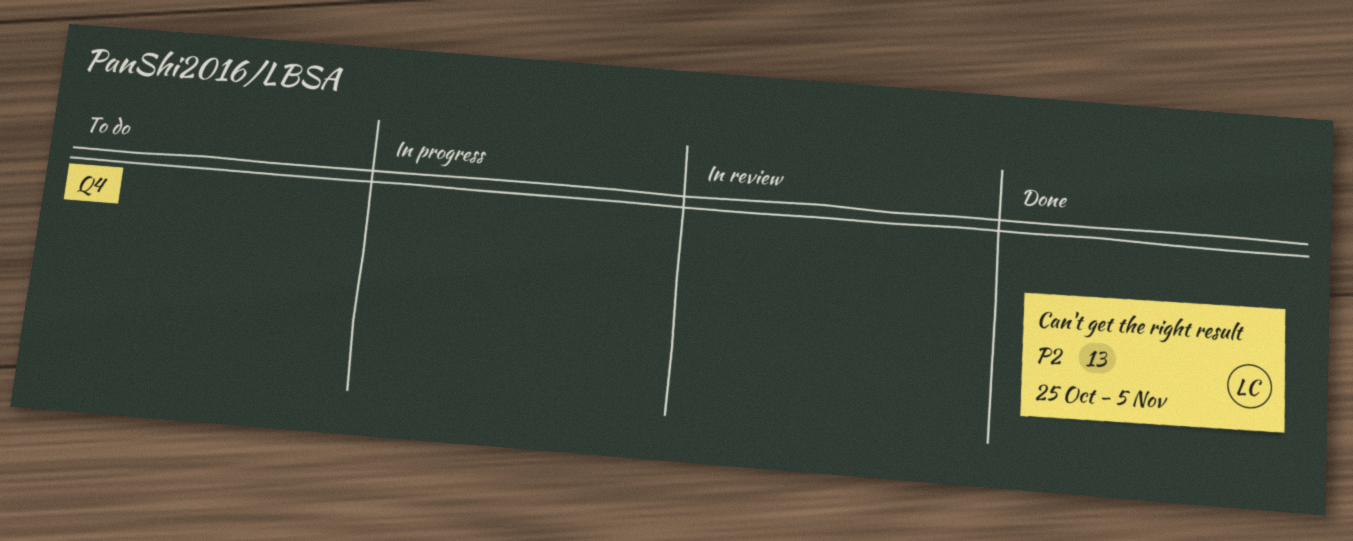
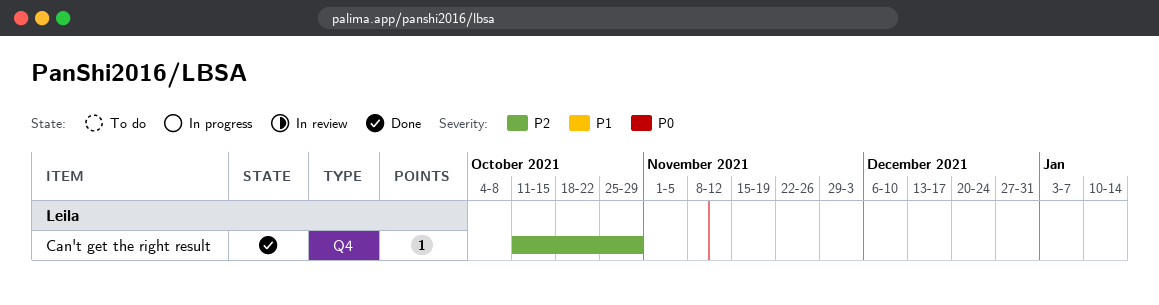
Can't get the right result, estimate: 13 -> 1
Can't get the right result, start: Oct 25 -> Oct 11
Can't get the right result, due: Nov 5 -> Oct 29

